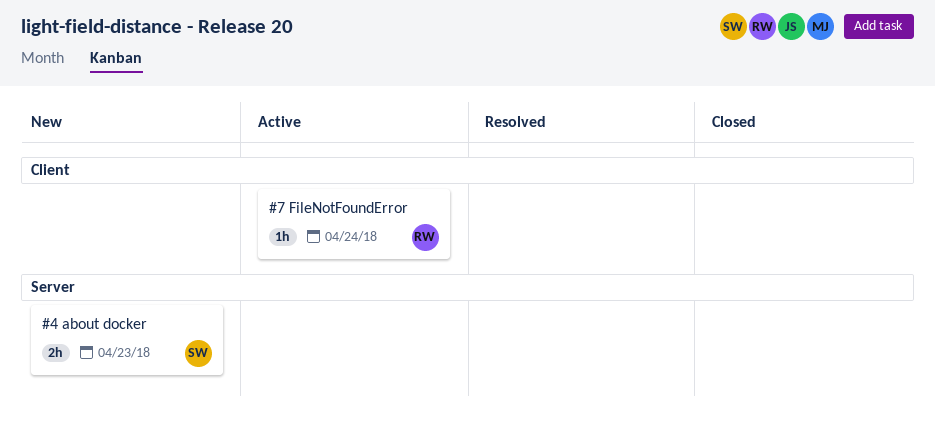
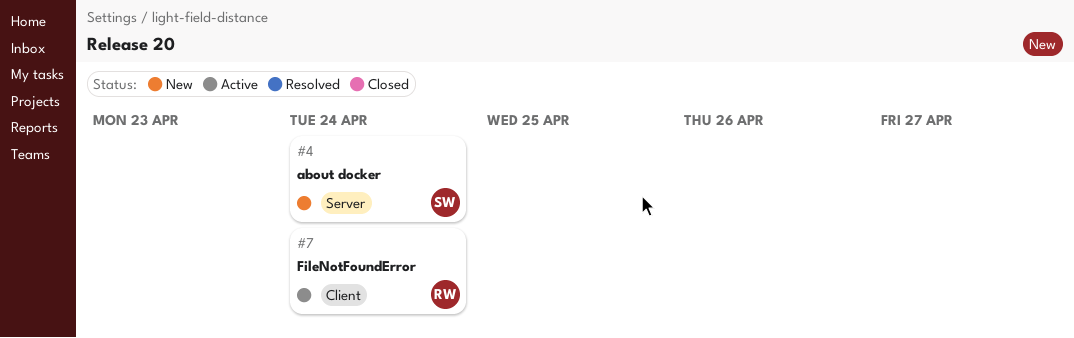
#4, due: Apr 23 -> Apr 24

